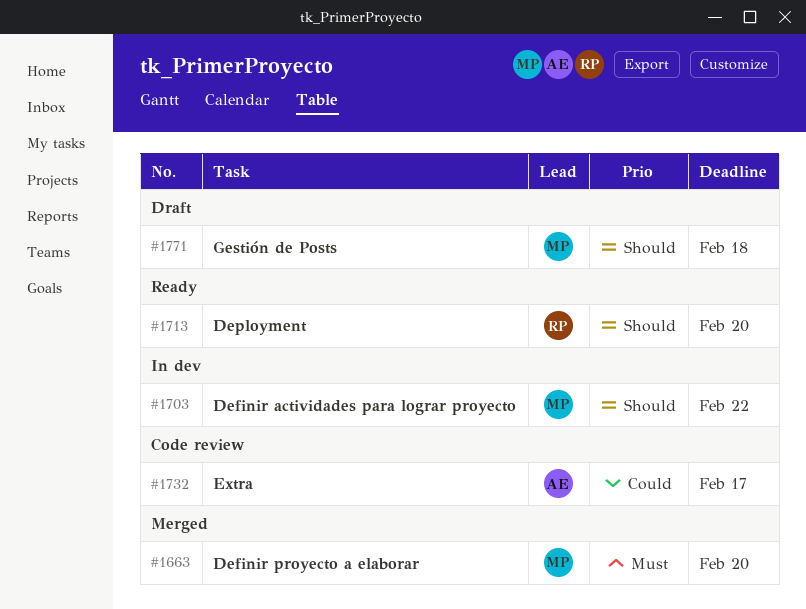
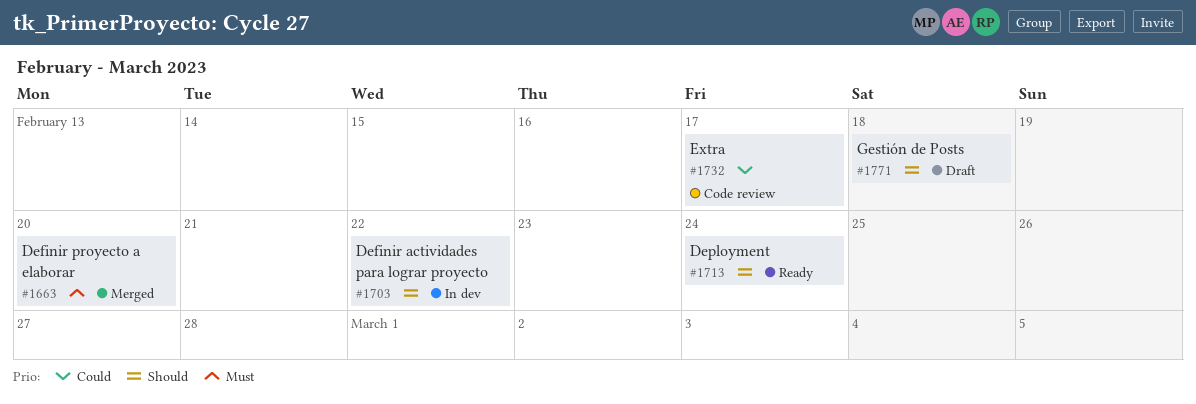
#1713, due: Feb 20 -> Feb 24

